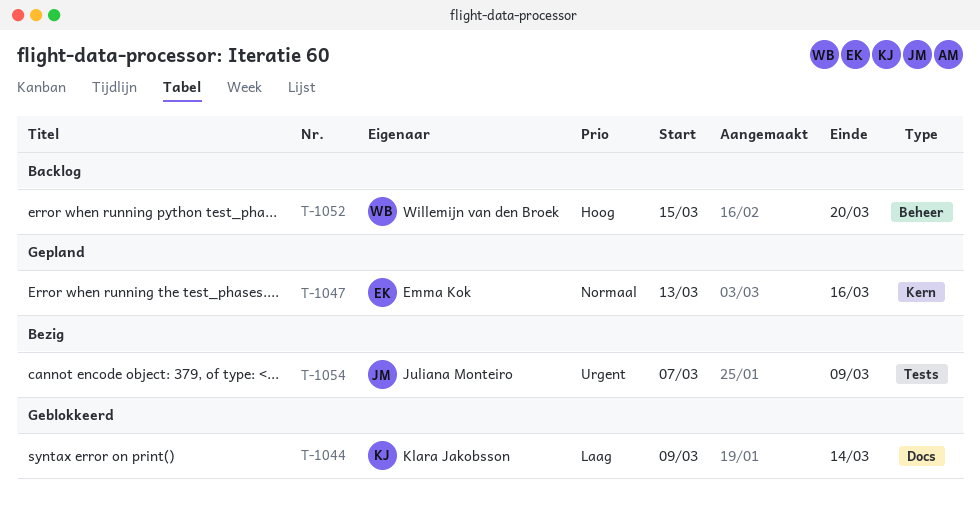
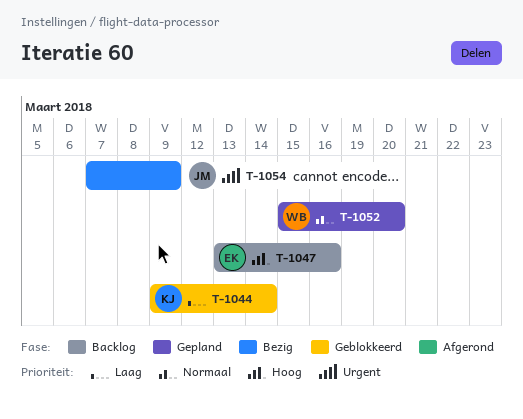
T-1047, status: Gepland -> Backlog
T-1047, priority: Normaal -> Hoog
T-1052, status: Backlog -> Gepland
T-1052, priority: Hoog -> Normaal

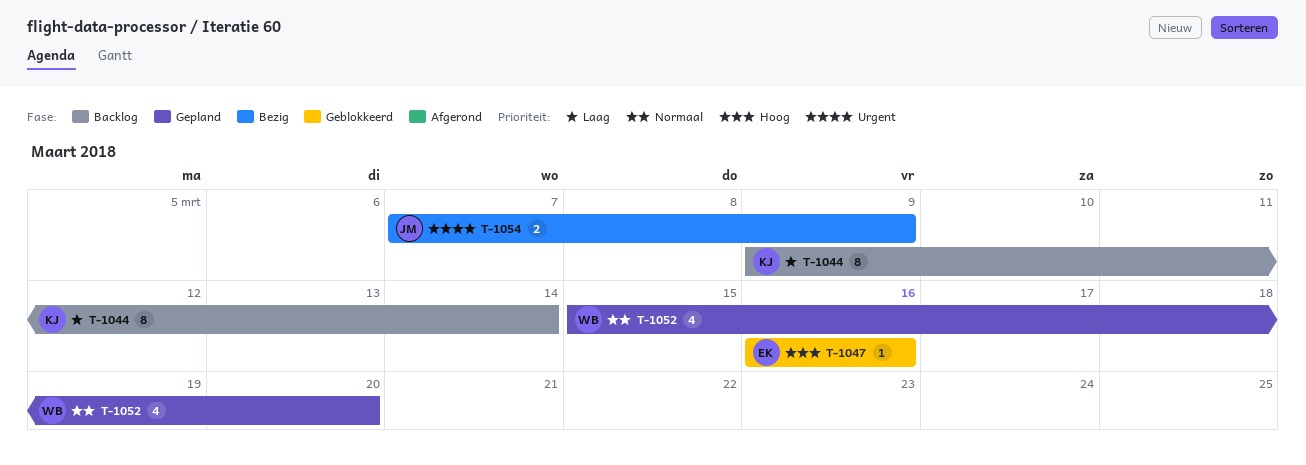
T-1044, status: Geblokkeerd -> Backlog
T-1047, status: Backlog -> Geblokkeerd
T-1047, start: Mar 13 -> Mar 16

